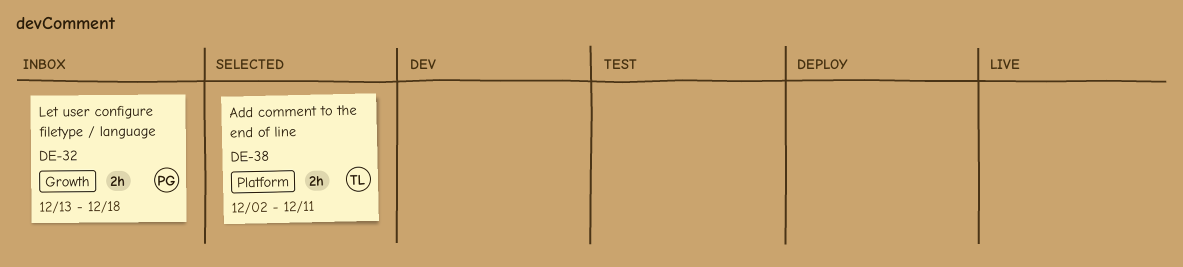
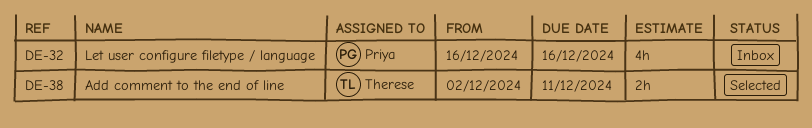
DE-32, estimate: 2h -> 4h
DE-32, start: Dec 13 -> Dec 16
DE-32, due: Dec 18 -> Dec 16

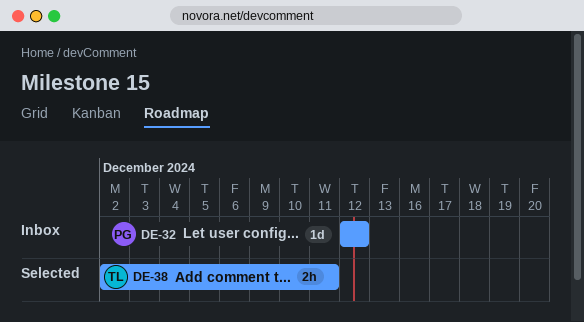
DE-32, estimate: 4h -> 1d
DE-32, start: Dec 16 -> Dec 12
DE-32, due: Dec 16 -> Dec 12

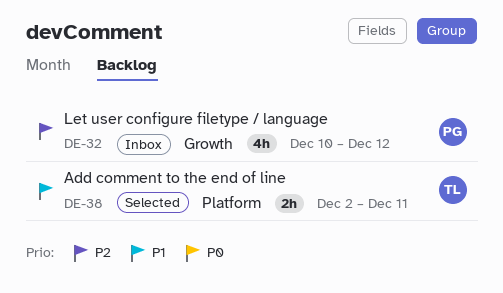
DE-32, estimate: 1d -> 4h
DE-32, start: Dec 12 -> Dec 10

